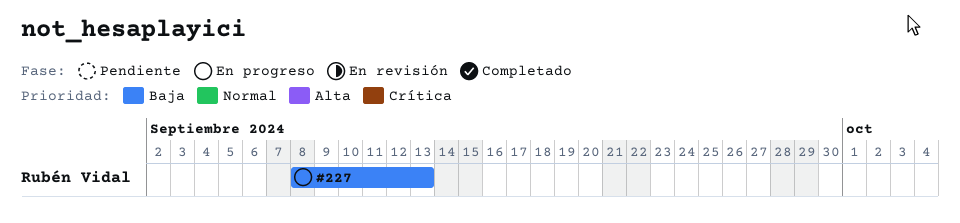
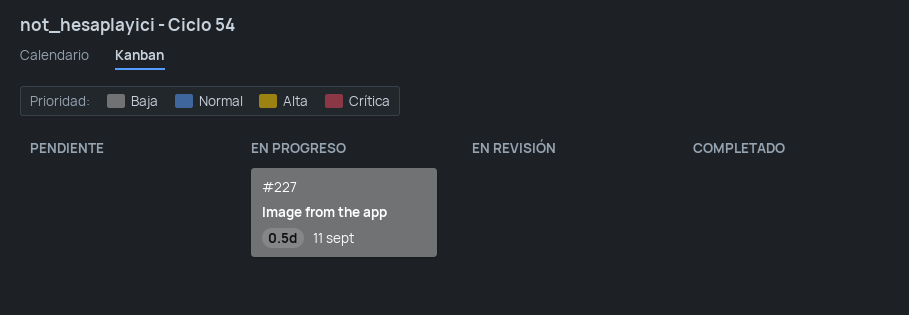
#227, due: Sep 13 -> Sep 11

